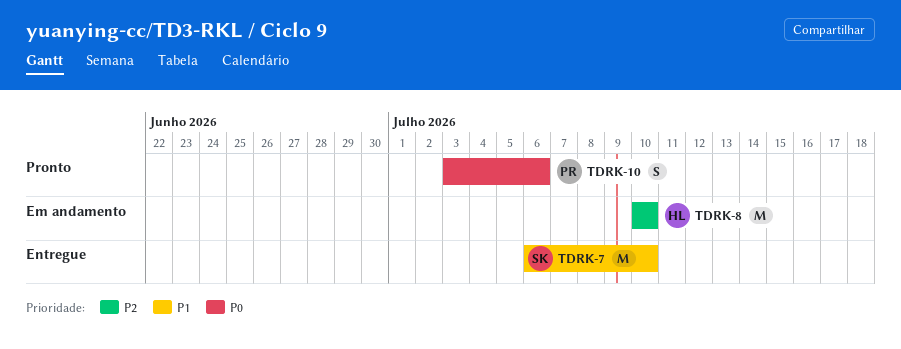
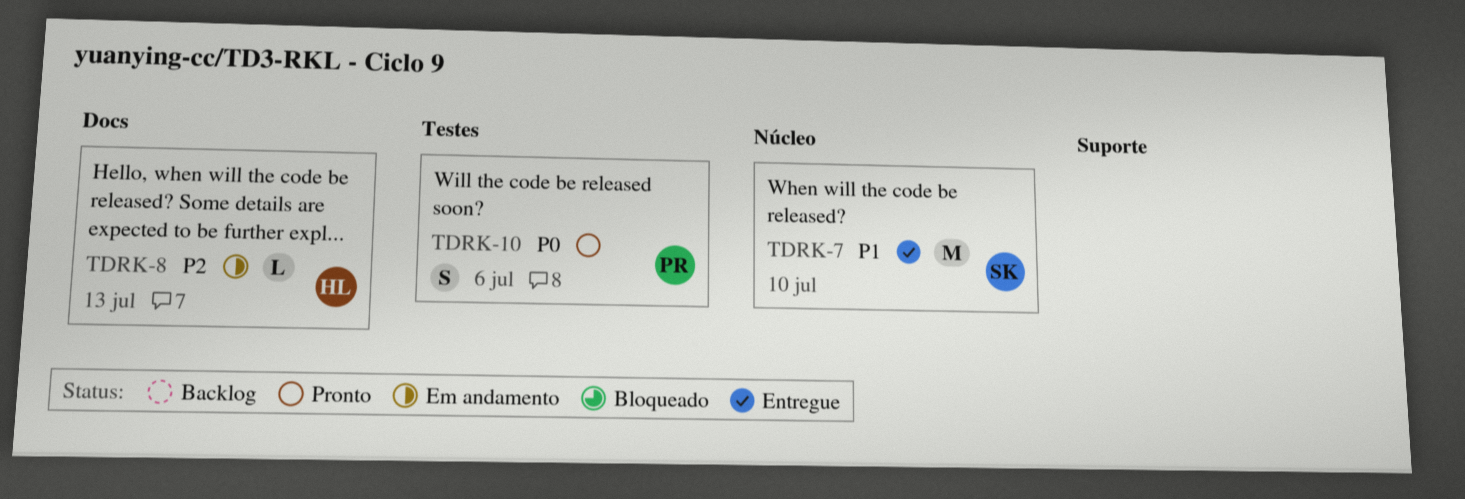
TDRK-8, estimate: M -> L
TDRK-8, due: Jul 10 -> Jul 13

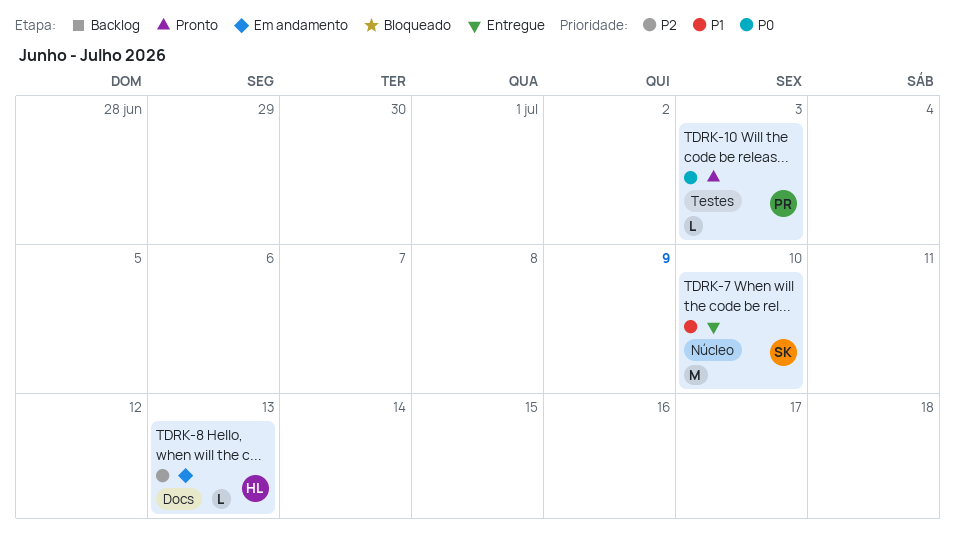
TDRK-10, estimate: S -> L
TDRK-10, due: Jul 6 -> Jul 3

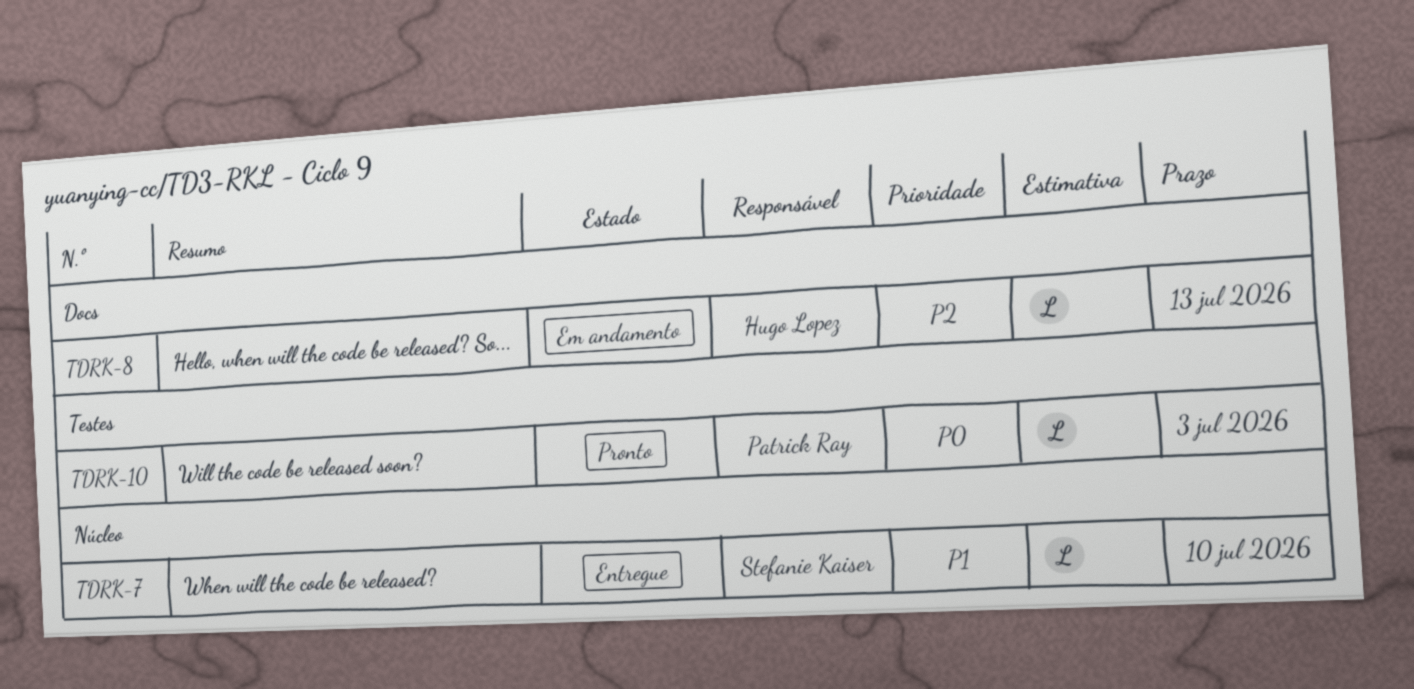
TDRK-7, estimate: M -> L

